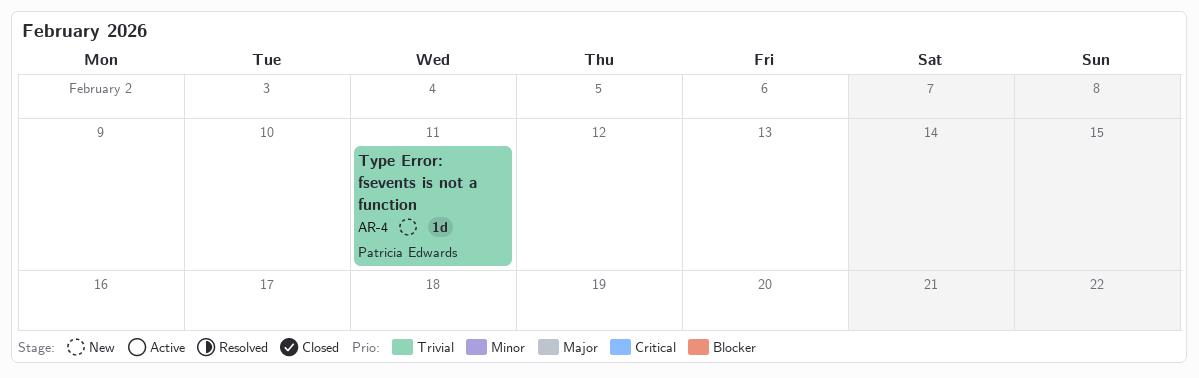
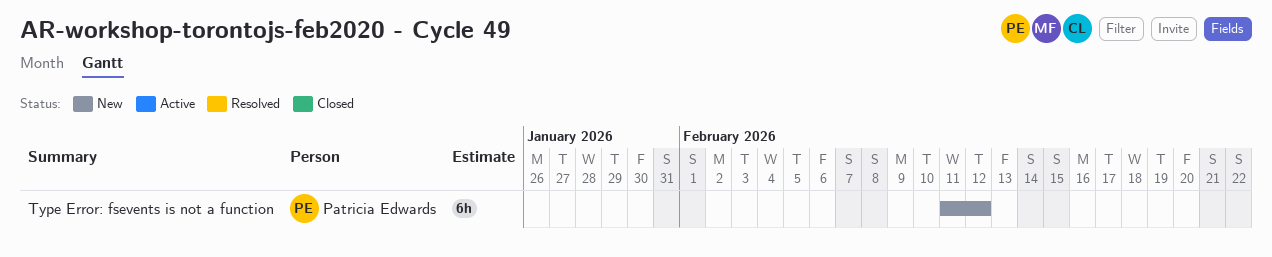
Type Error: fsevents is not a function, estimate: 1d -> 6h
Type Error: fsevents is not a function, due: Feb 11 -> Feb 12

